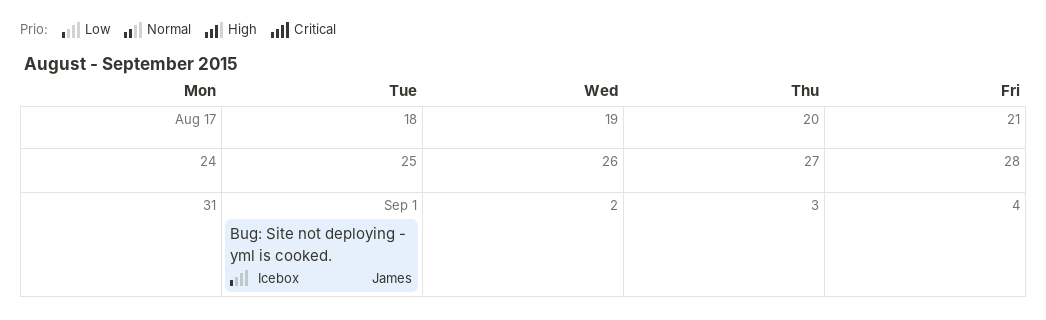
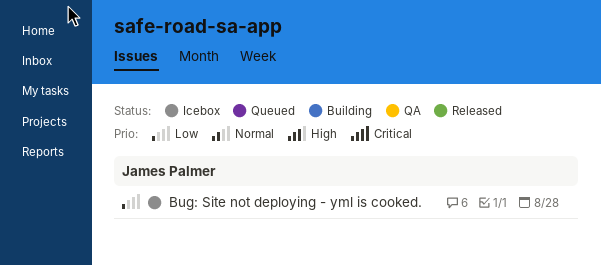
Bug: Site not deploying - yml is cooked., due: Sep 1 -> Aug 28

